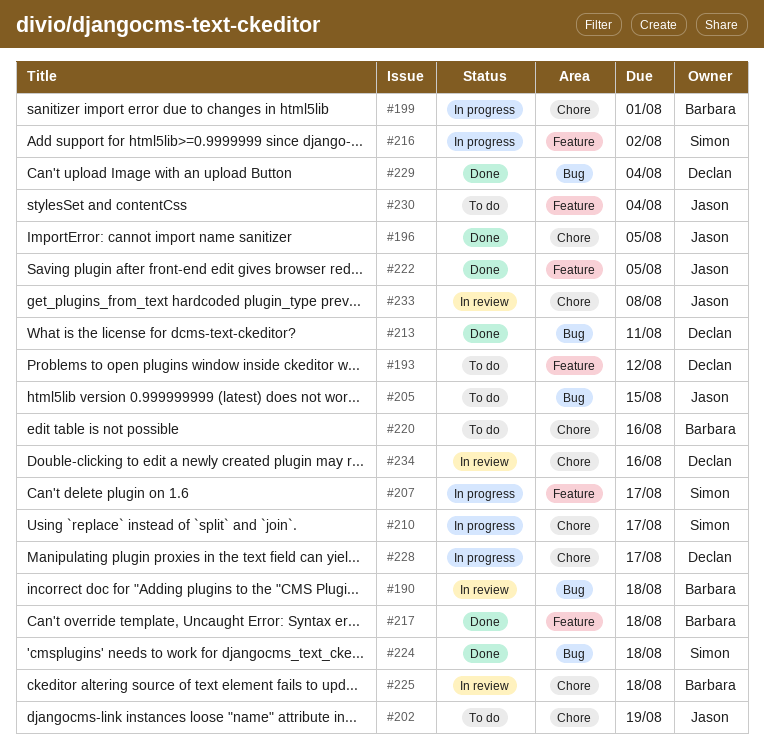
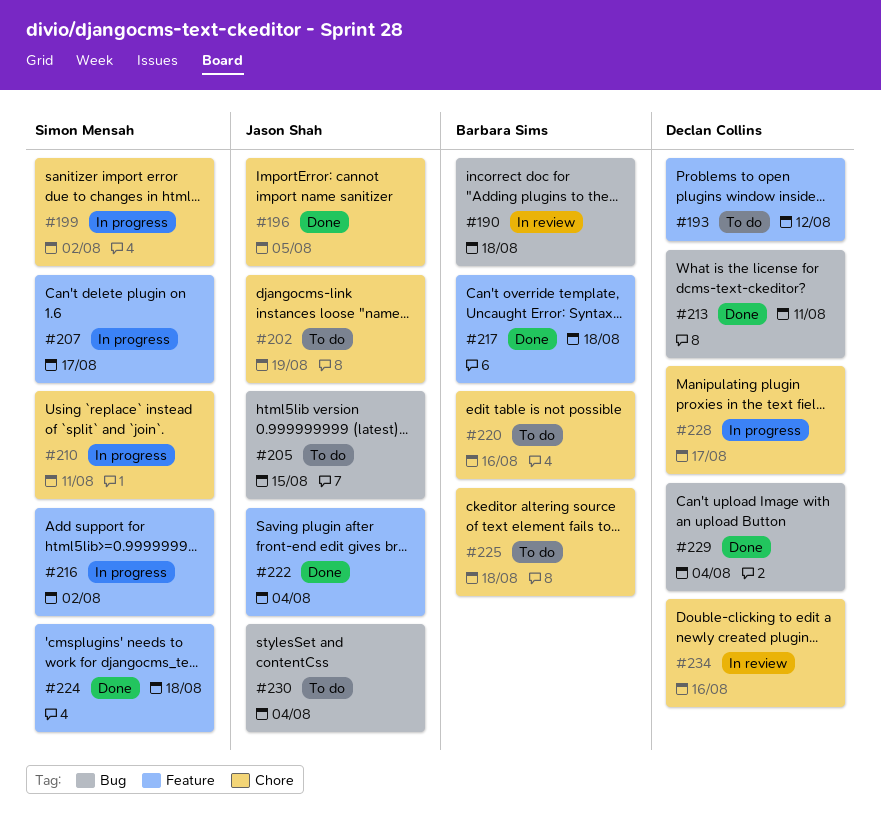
#199, owner: Barbara Sims -> Simon Mensah
#199, due: Aug 1 -> Aug 2
#210, due: Aug 17 -> Aug 11
#222, due: Aug 5 -> Aug 4
#224, label: Bug -> Feature
#225, status: In review -> To do
#230, label: Feature -> Bug
#233: present -> none

